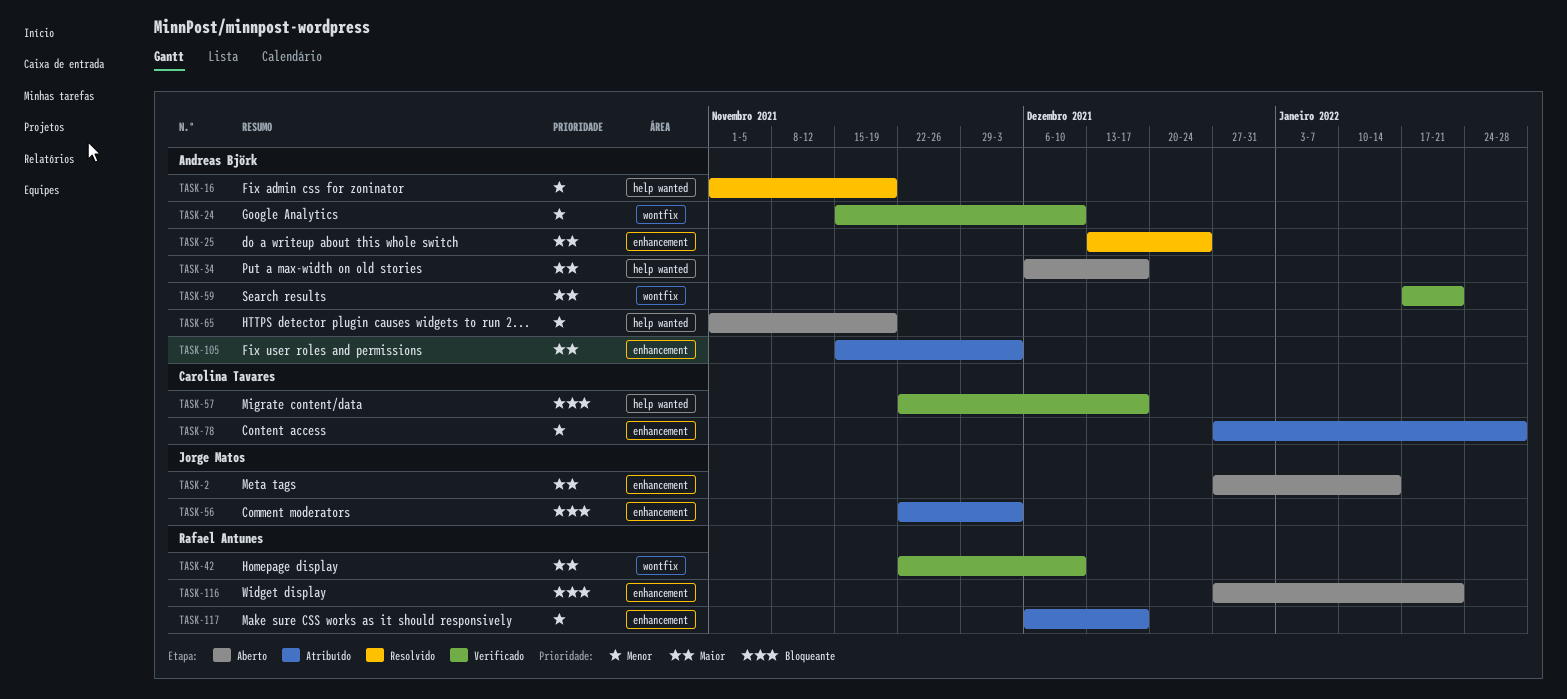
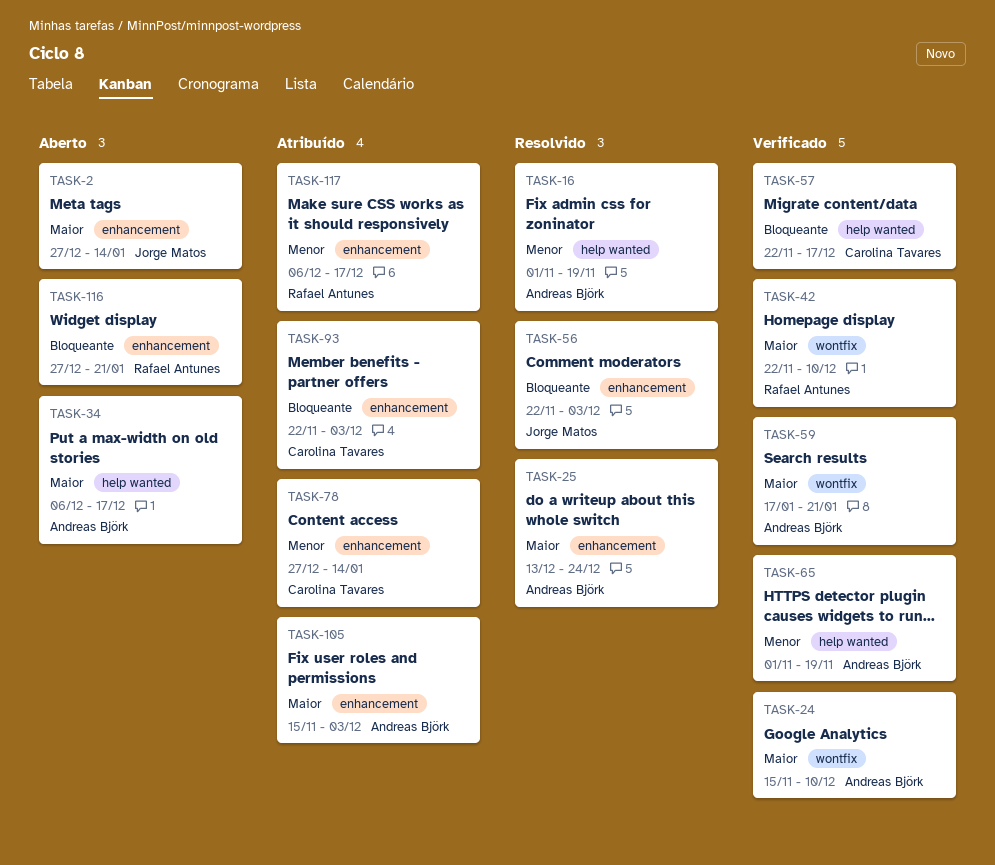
TASK-24, priority: Menor -> Maior
TASK-56, status: Atribuído -> Resolvido
TASK-65, status: Aberto -> Verificado
TASK-78, due: Jan 28 -> Jan 14
TASK-93: none -> present

